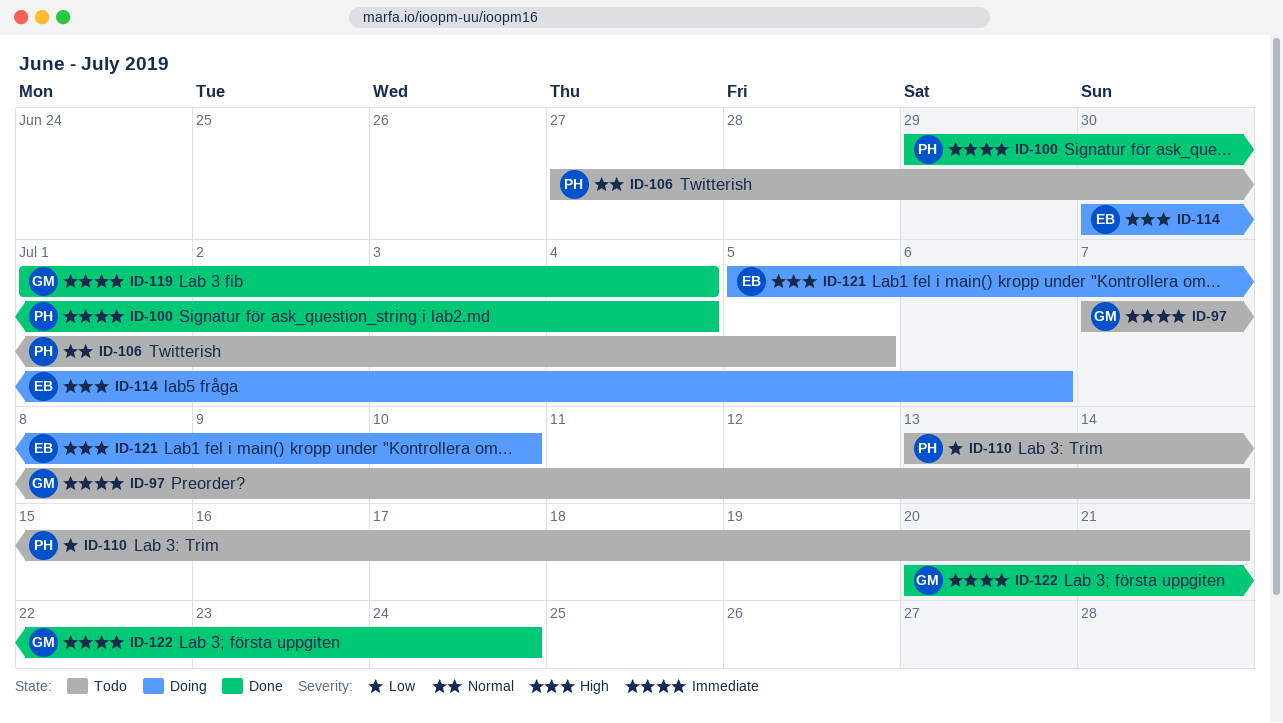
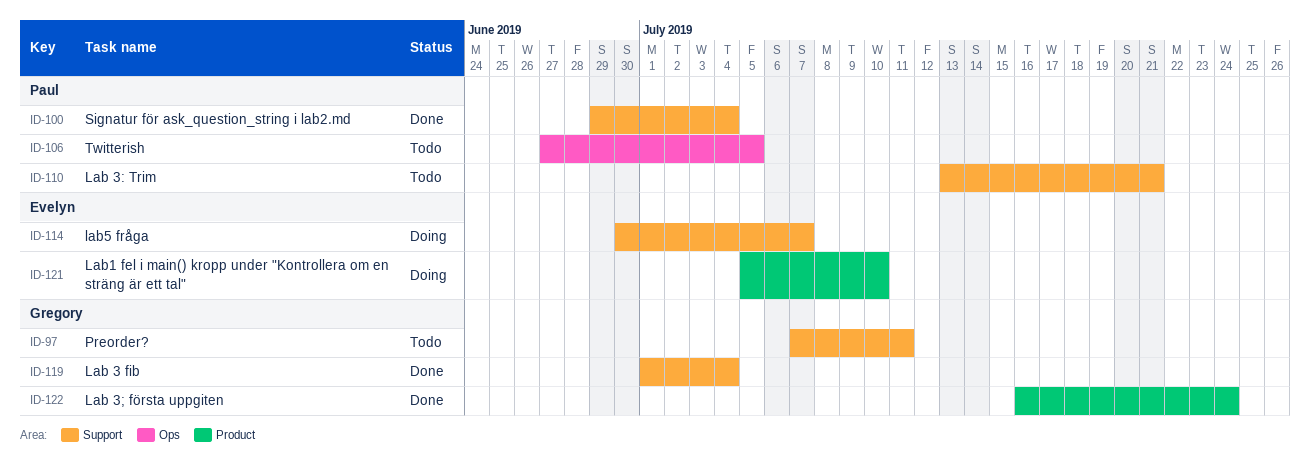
ID-97, due: Jul 14 -> Jul 11
ID-114, due: Jul 6 -> Jul 7
ID-122, start: Jul 20 -> Jul 16

